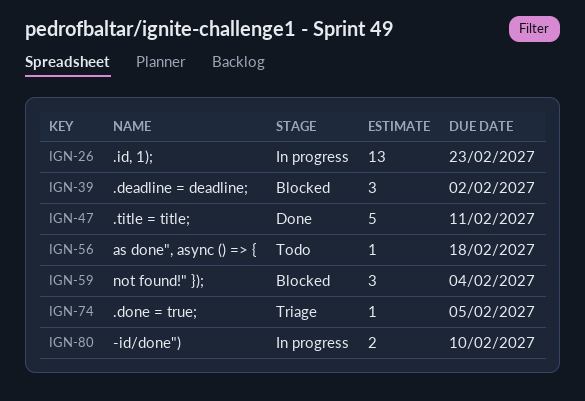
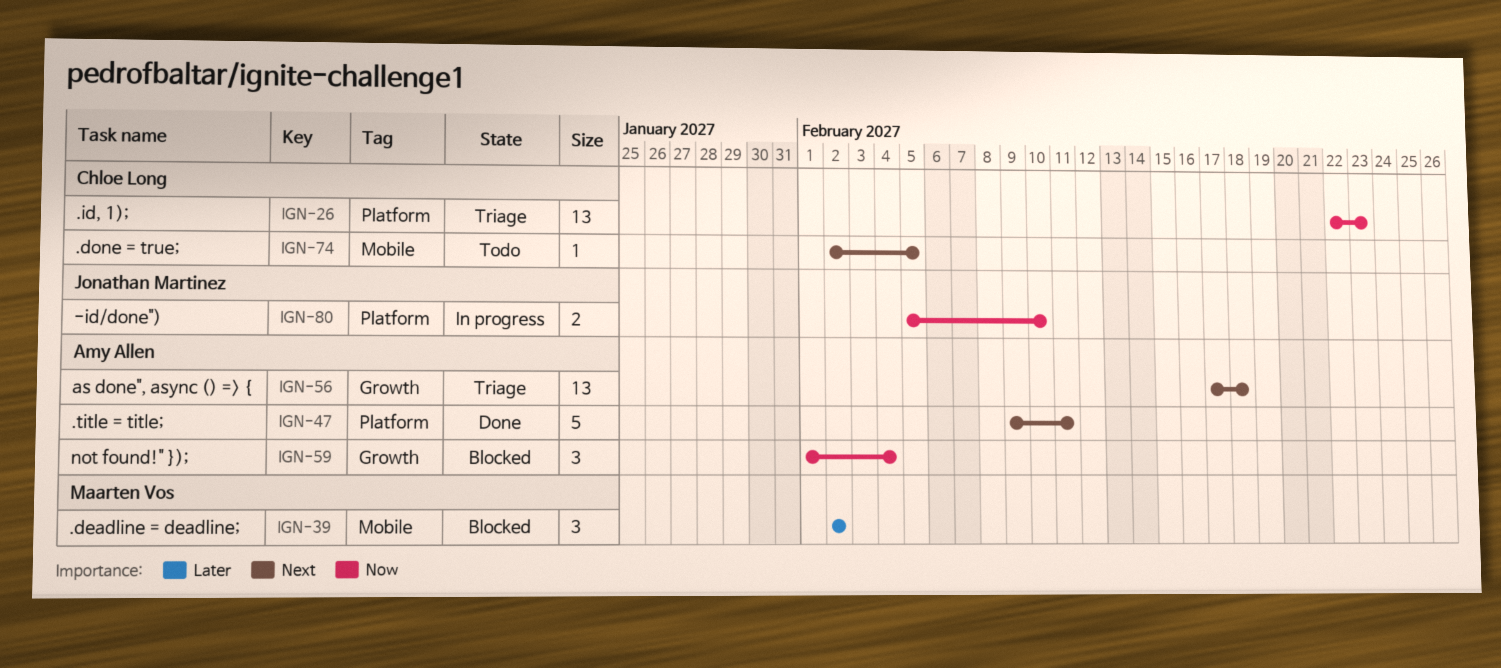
IGN-26, status: In progress -> Triage
IGN-56, status: Todo -> Triage
IGN-56, estimate: 1 -> 13
IGN-74, status: Triage -> Todo

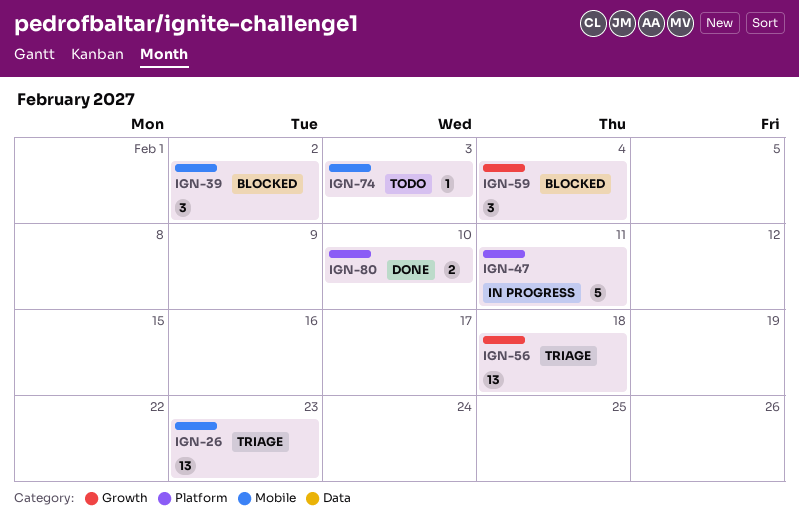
IGN-26, label: Platform -> Mobile
IGN-47, status: Done -> In progress
IGN-74, due: Feb 5 -> Feb 3
IGN-80, status: In progress -> Done

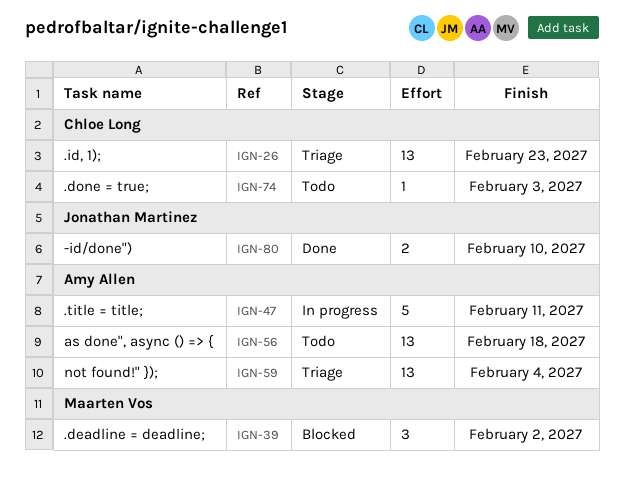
IGN-56, status: Triage -> Todo
IGN-59, status: Blocked -> Triage
IGN-59, estimate: 3 -> 13

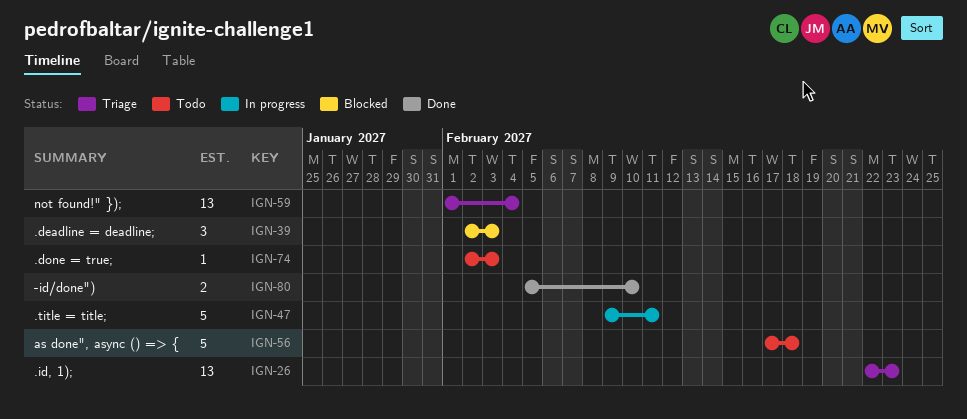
IGN-39, due: Feb 2 -> Feb 3
IGN-56, estimate: 13 -> 5

